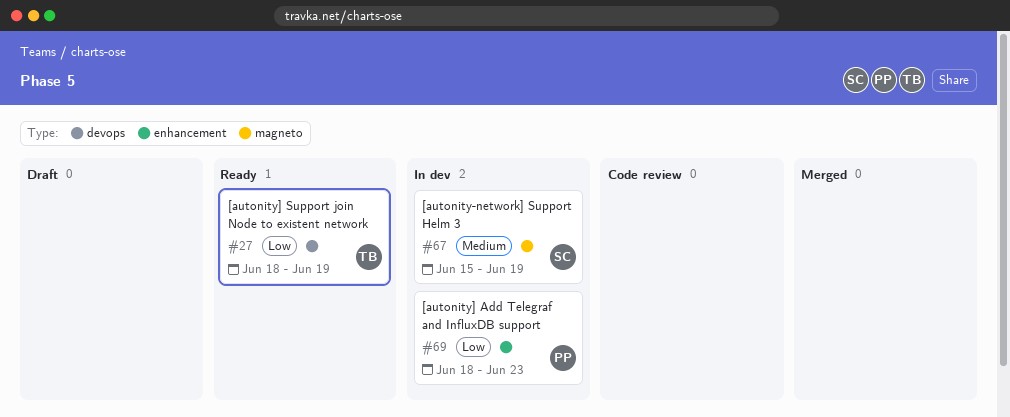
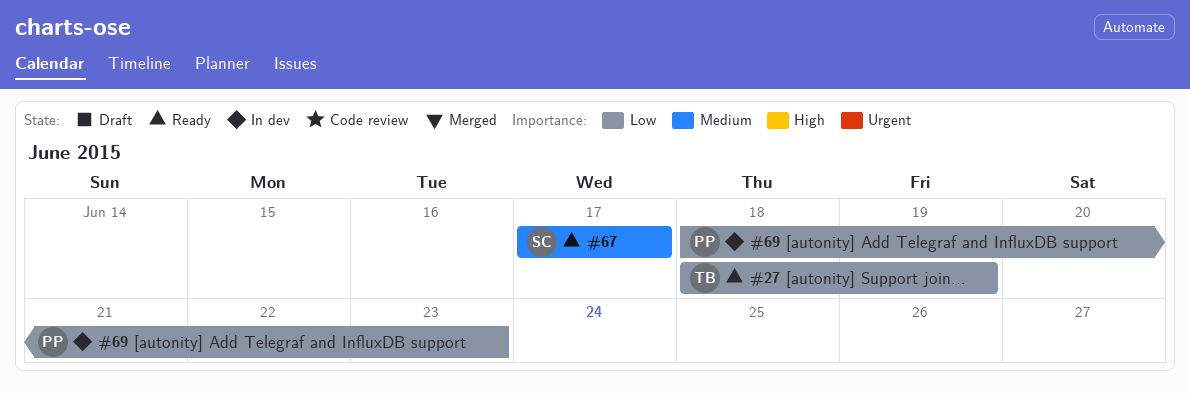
#67, status: In dev -> Ready
#67, start: Jun 15 -> Jun 17
#67, due: Jun 19 -> Jun 17

